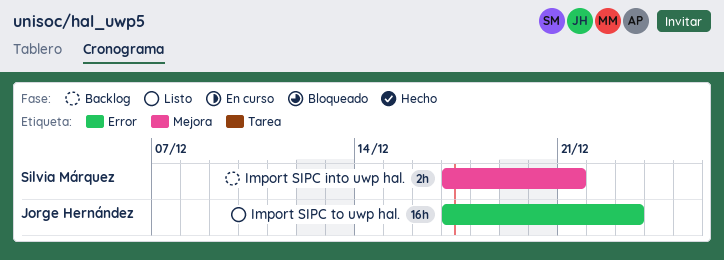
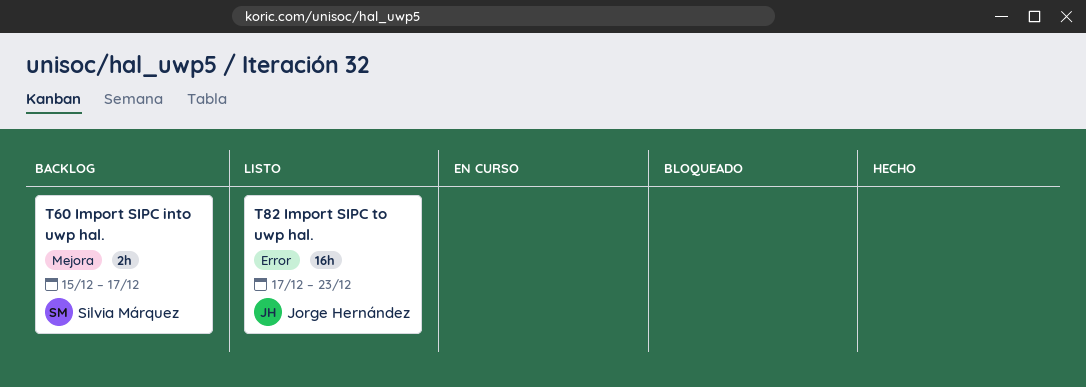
Import SIPC into uwp hal., start: Dec 17 -> Dec 15
Import SIPC into uwp hal., due: Dec 21 -> Dec 17

